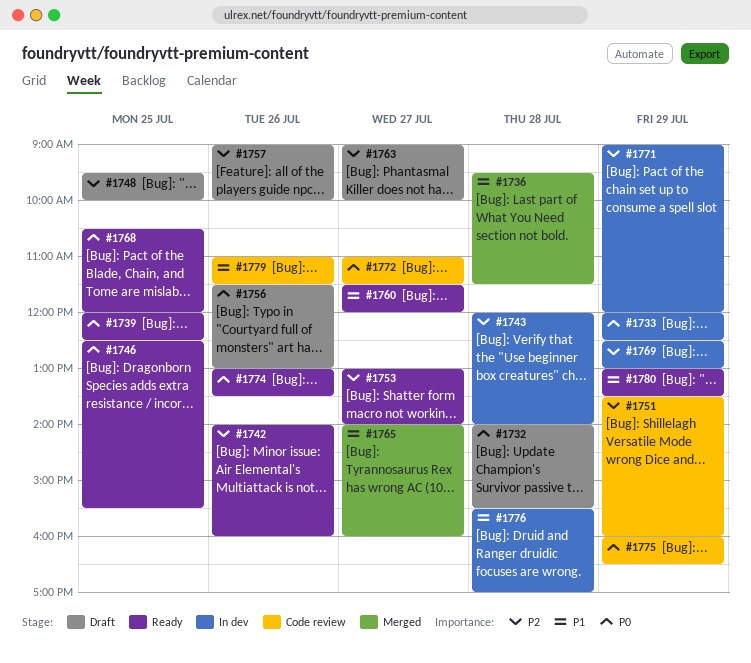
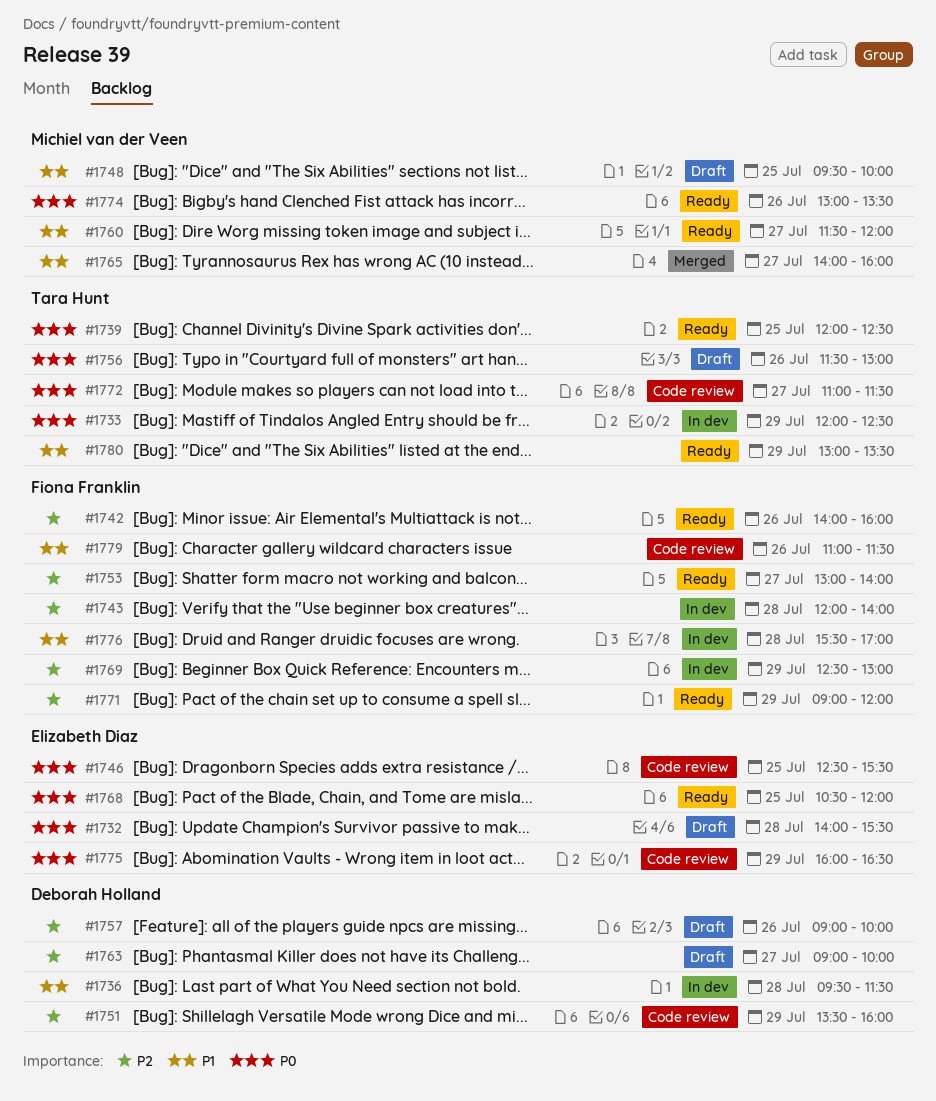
#1736, status: Merged -> In dev
#1746, status: Ready -> Code review
#1748, priority: P2 -> P1
#1771, status: In dev -> Ready

